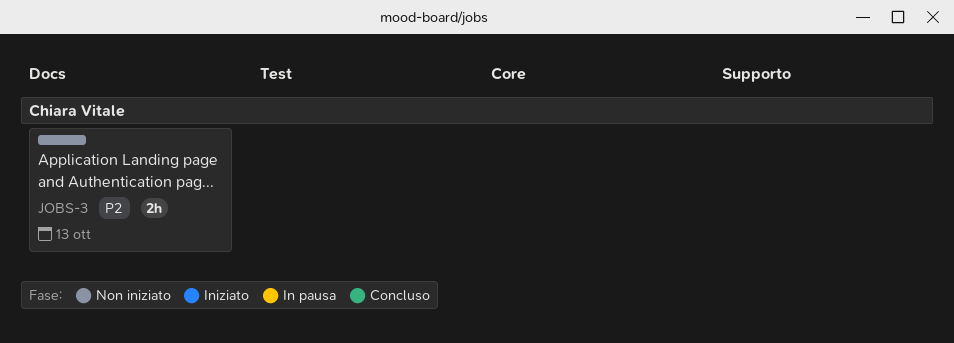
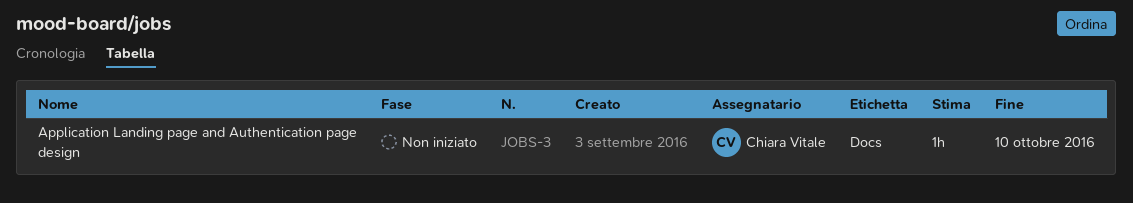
JOBS-3, estimate: 2h -> 1h
JOBS-3, due: Oct 13 -> Oct 10

